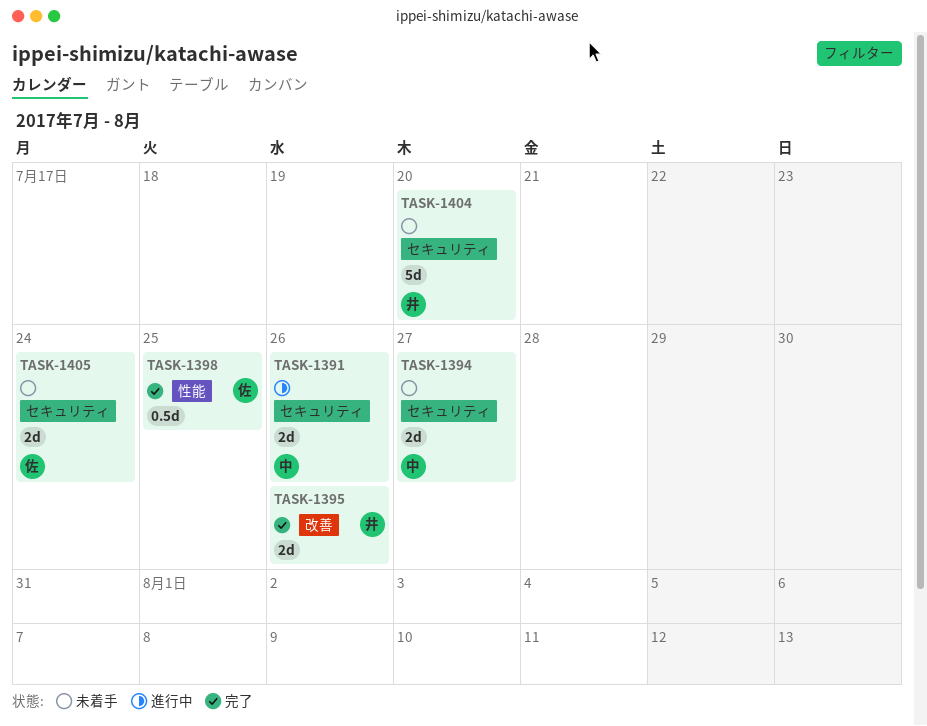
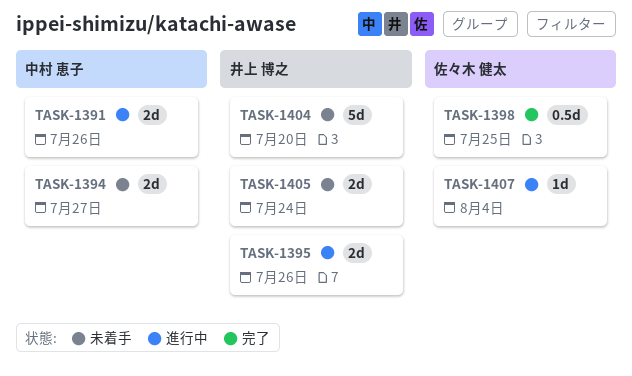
TASK-1395, status: 完了 -> 進行中
TASK-1405, owner: 佐々木 健太 -> 井上 博之
TASK-1407: none -> present

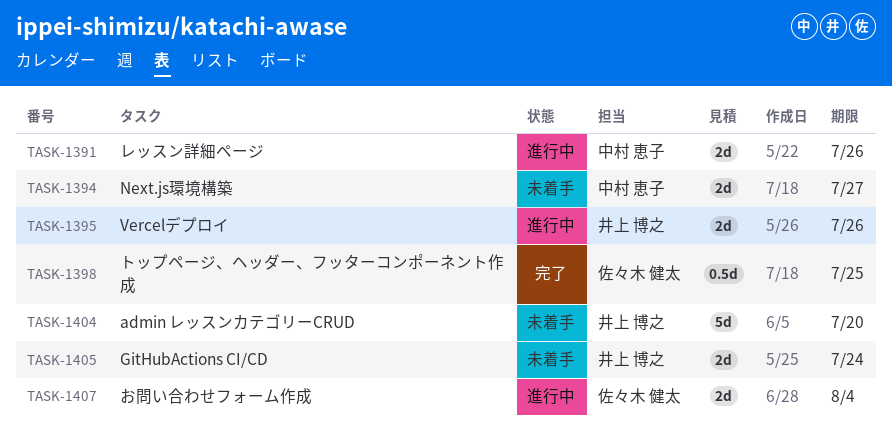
TASK-1407, estimate: 1d -> 2d

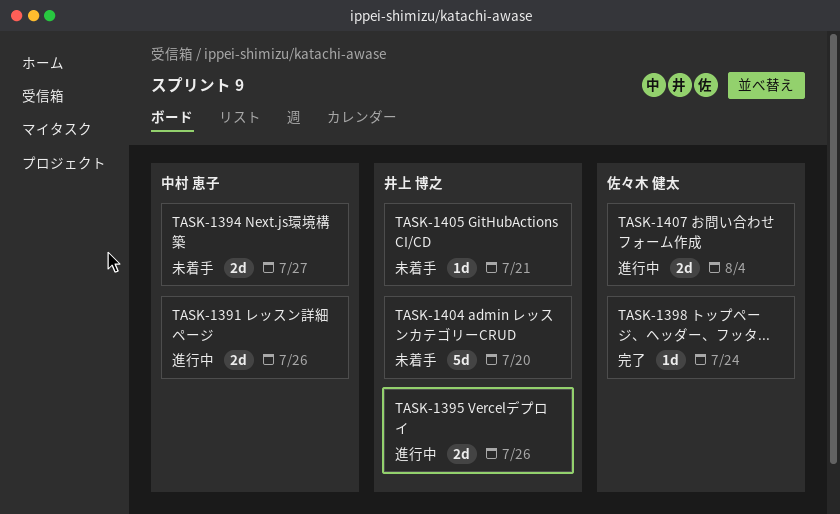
TASK-1398, estimate: 0.5d -> 1d
TASK-1398, due: Jul 25 -> Jul 24
TASK-1405, estimate: 2d -> 1d
TASK-1405, due: Jul 24 -> Jul 21

